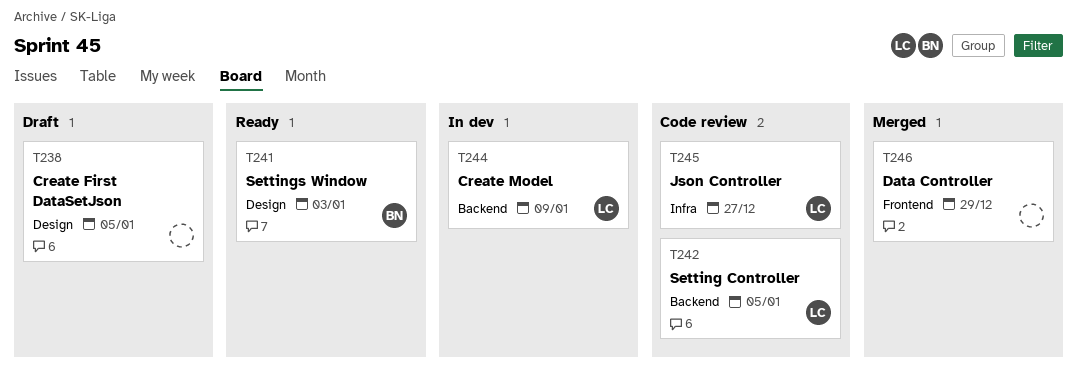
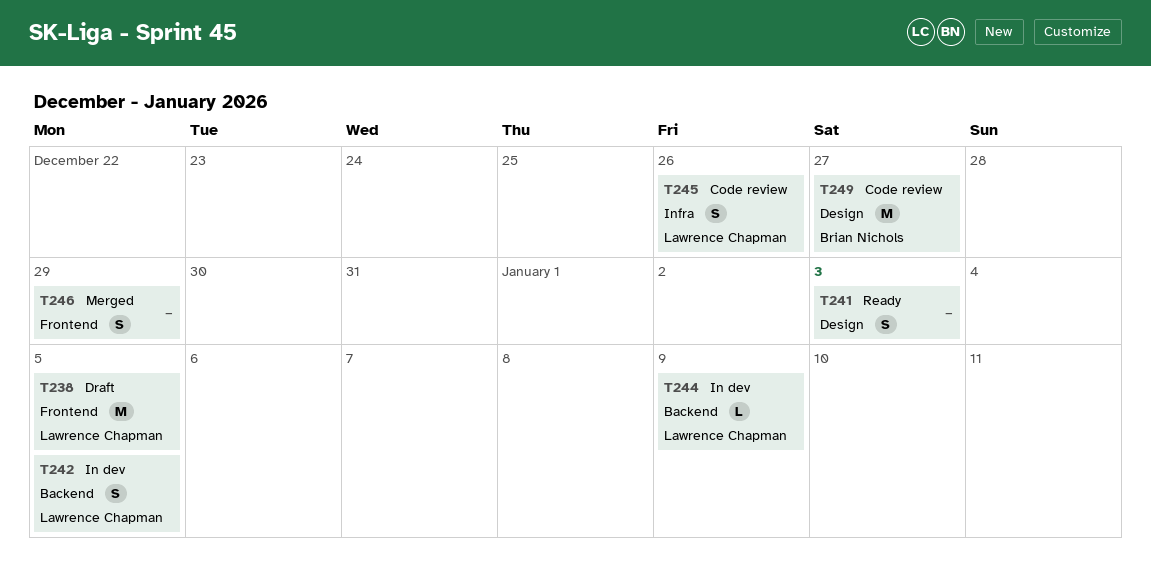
T238, owner: none -> Lawrence Chapman
T238, label: Design -> Frontend
T241, owner: Brian Nichols -> none
T242, status: Code review -> In dev
T245, due: Dec 27 -> Dec 26
T249: none -> present

